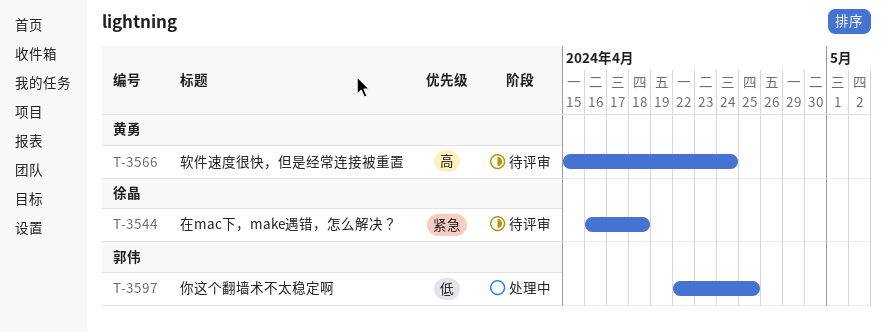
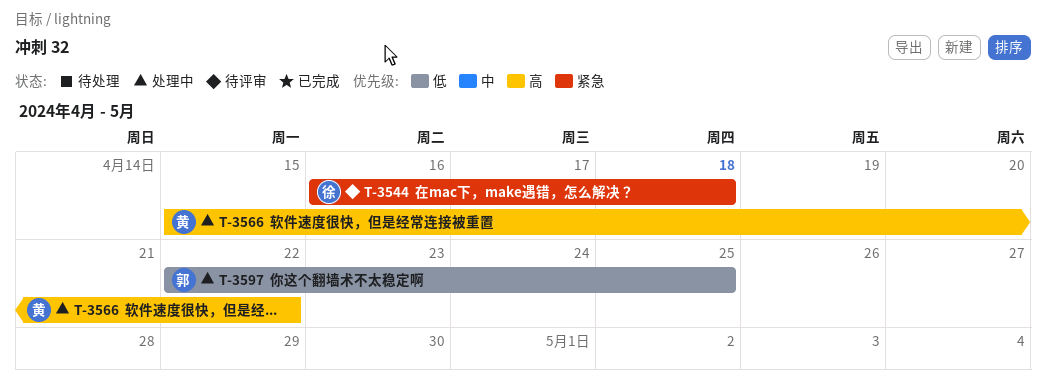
T-3566, status: 待评审 -> 处理中
T-3566, due: Apr 24 -> Apr 22

